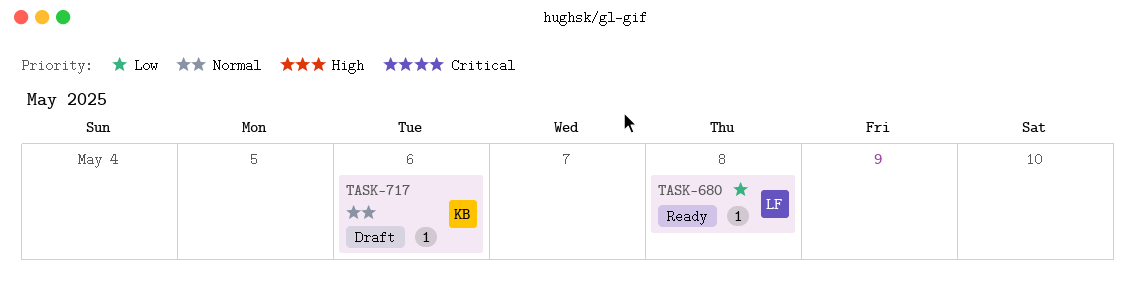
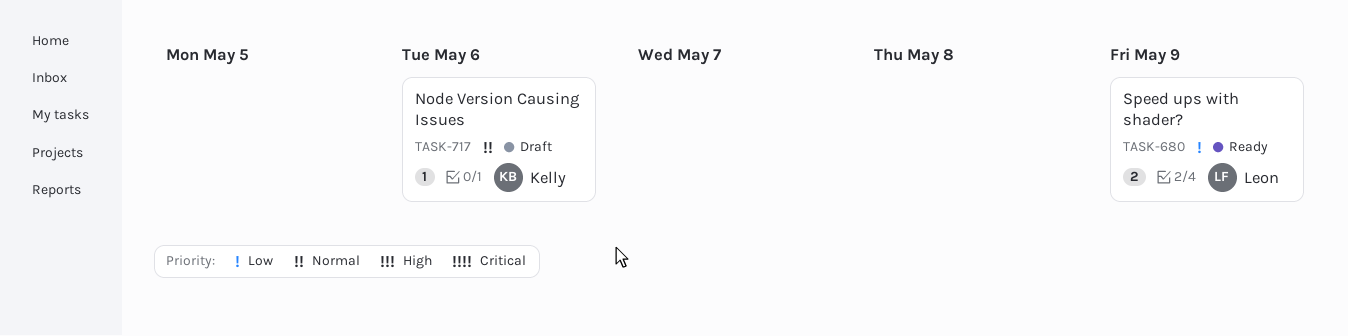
TASK-680, estimate: 1 -> 2
TASK-680, due: May 8 -> May 9

